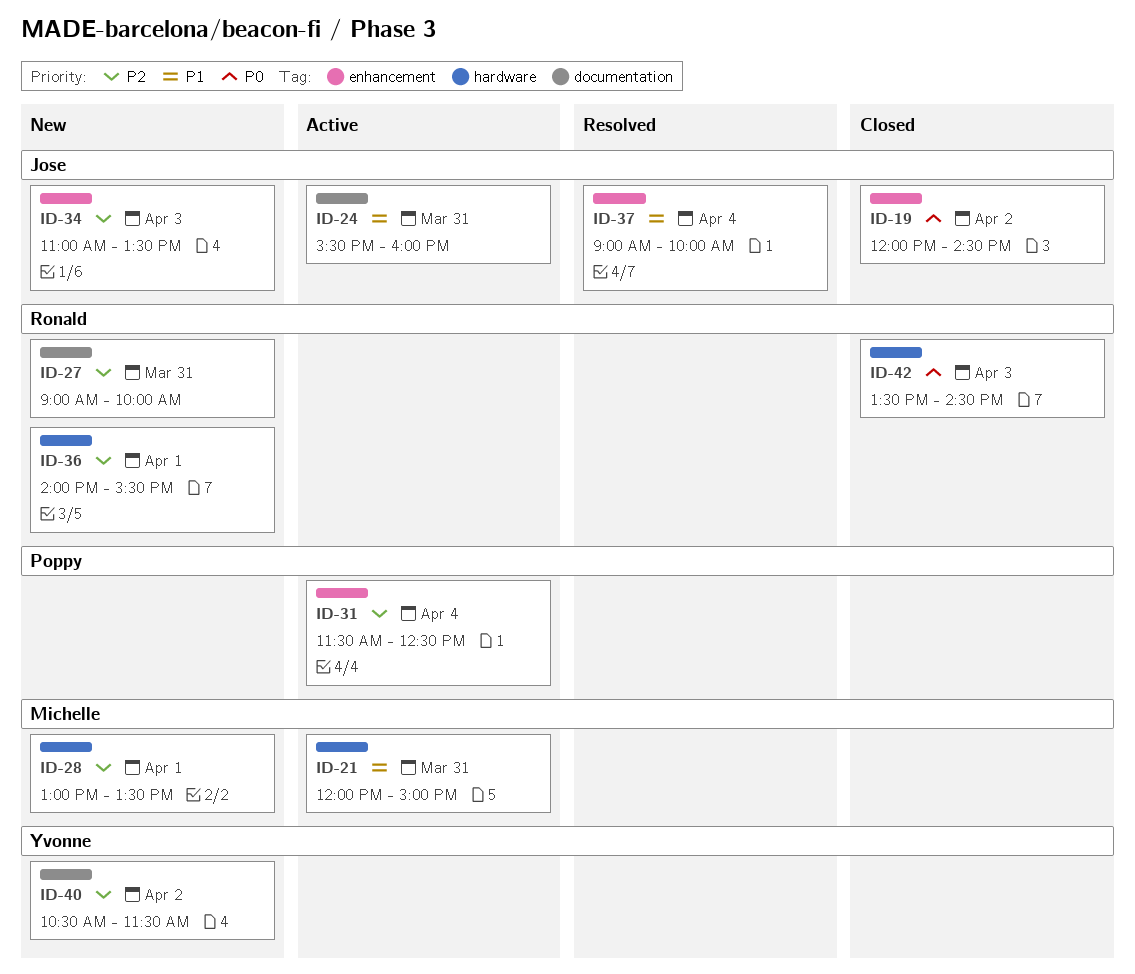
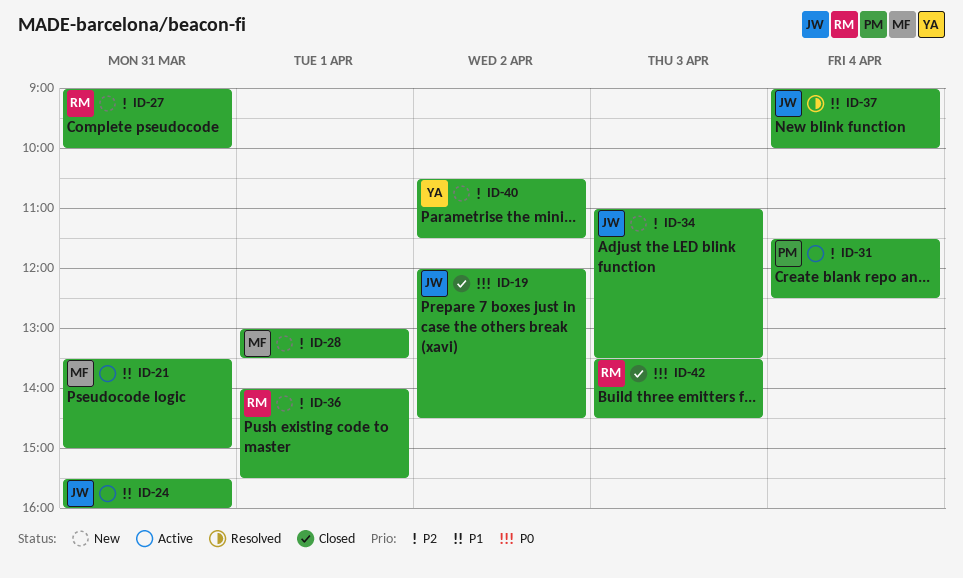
ID-21, begins: 12:00 -> 13:30

